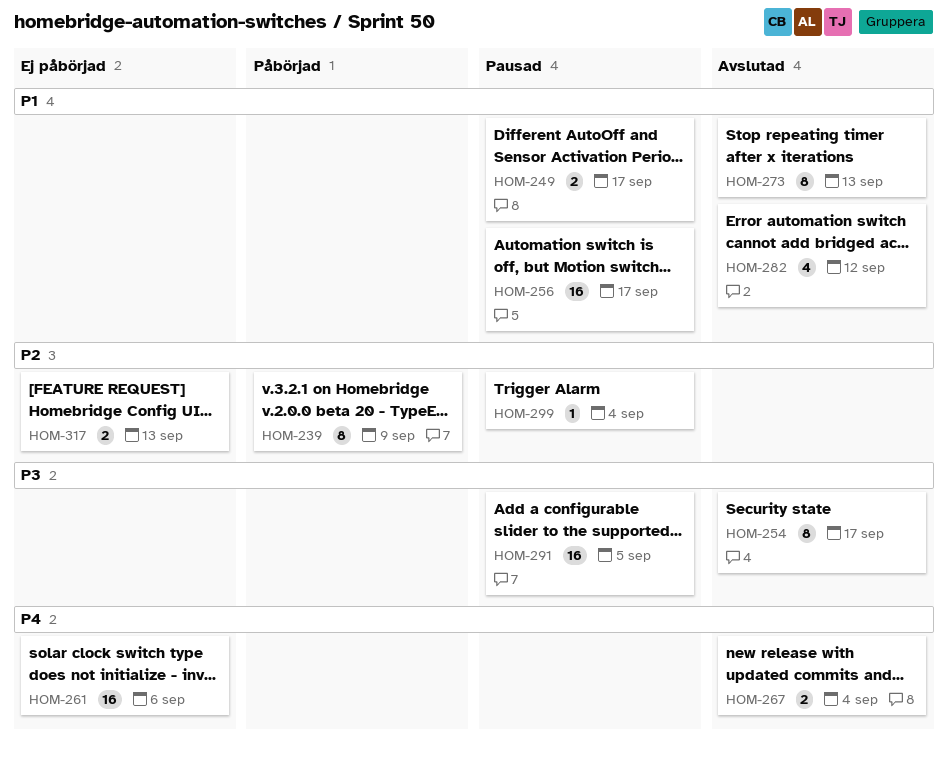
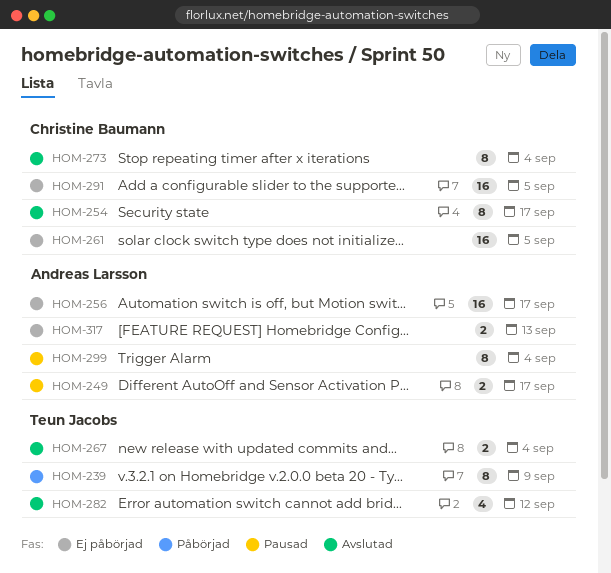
HOM-256, status: Pausad -> Ej påbörjad
HOM-261, due: Sep 6 -> Sep 5
HOM-273, due: Sep 13 -> Sep 4
HOM-291, status: Pausad -> Ej påbörjad
HOM-299, estimate: 1 -> 8

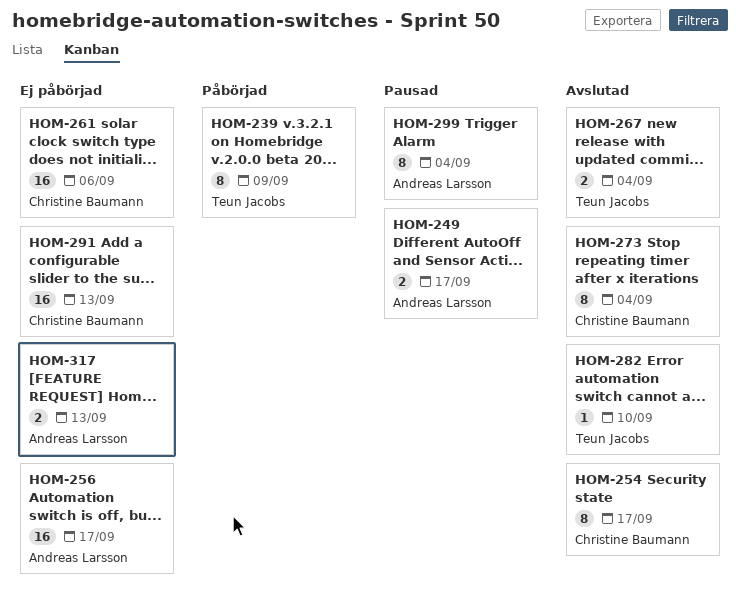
HOM-261, due: Sep 5 -> Sep 6
HOM-282, estimate: 4 -> 1
HOM-282, due: Sep 12 -> Sep 10
HOM-291, due: Sep 5 -> Sep 13

